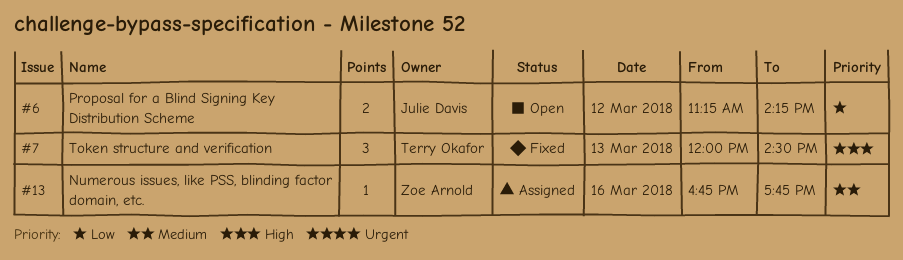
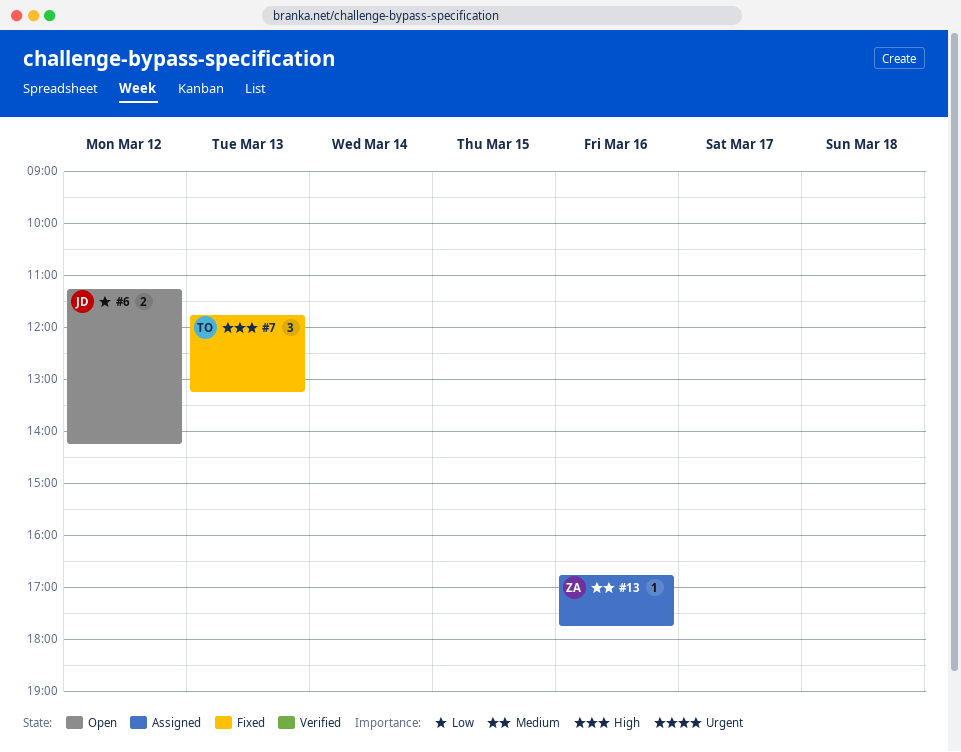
#7, begins: 12:00 -> 11:45
#7, ends: 14:30 -> 13:15

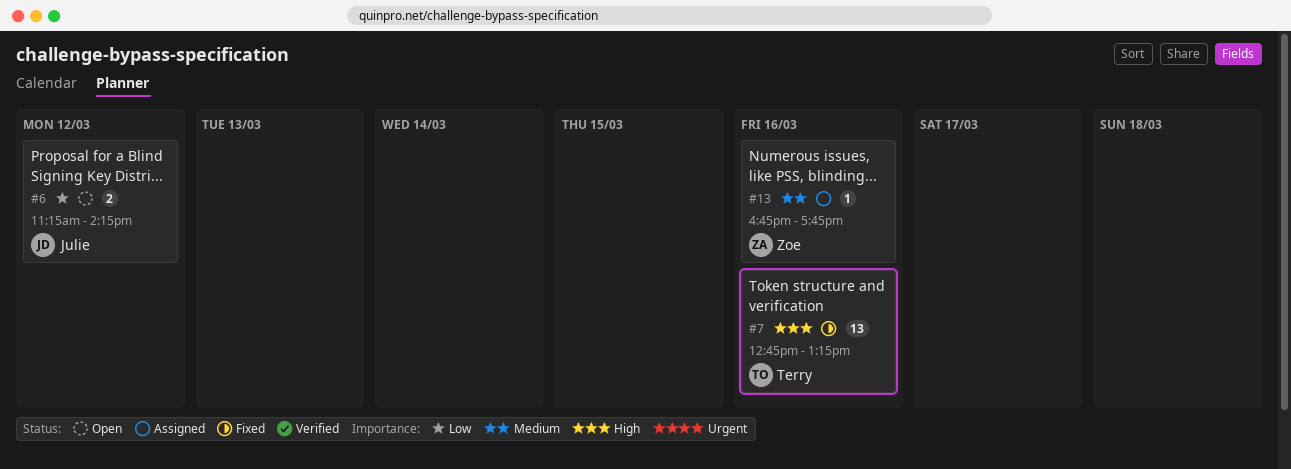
#7, estimate: 3 -> 13
#7, day: Mar 13 -> Mar 16
#7, begins: 11:45 -> 12:45

